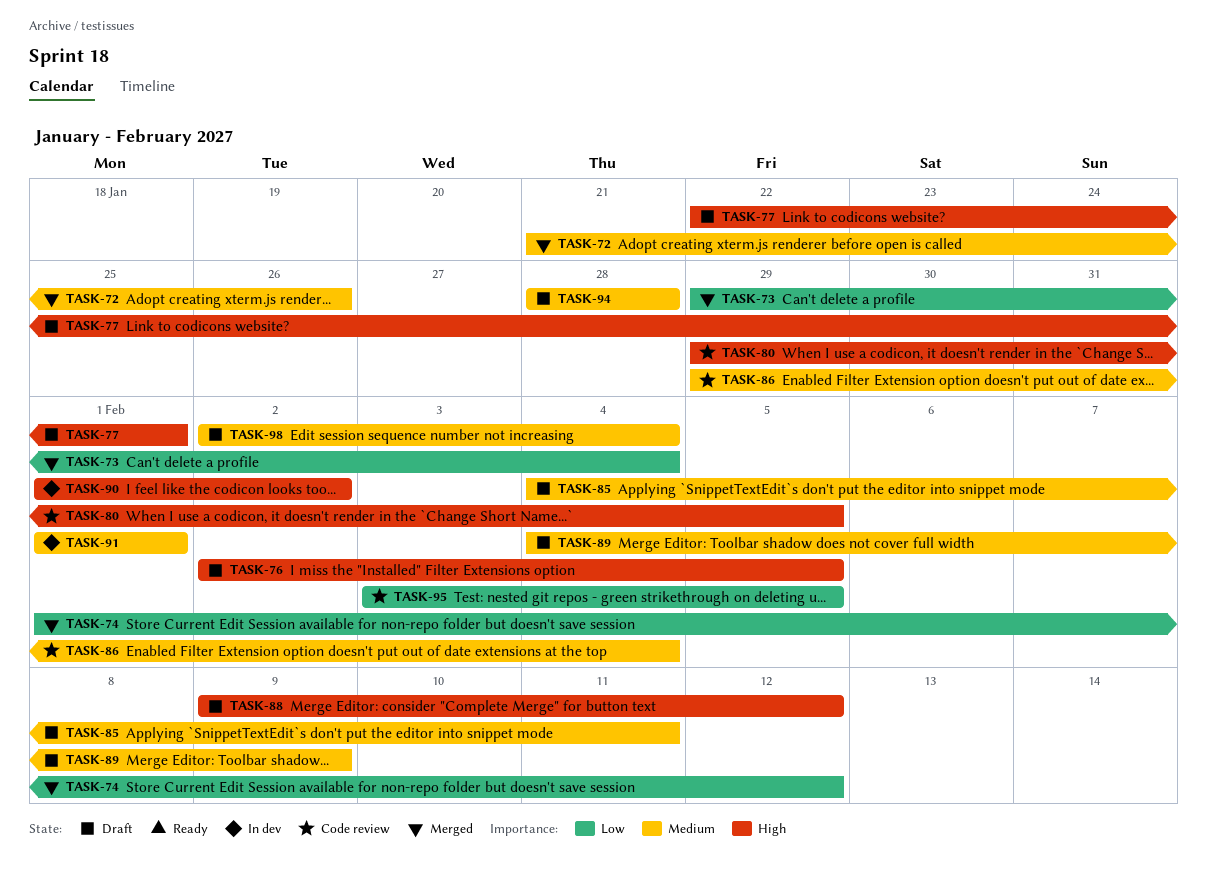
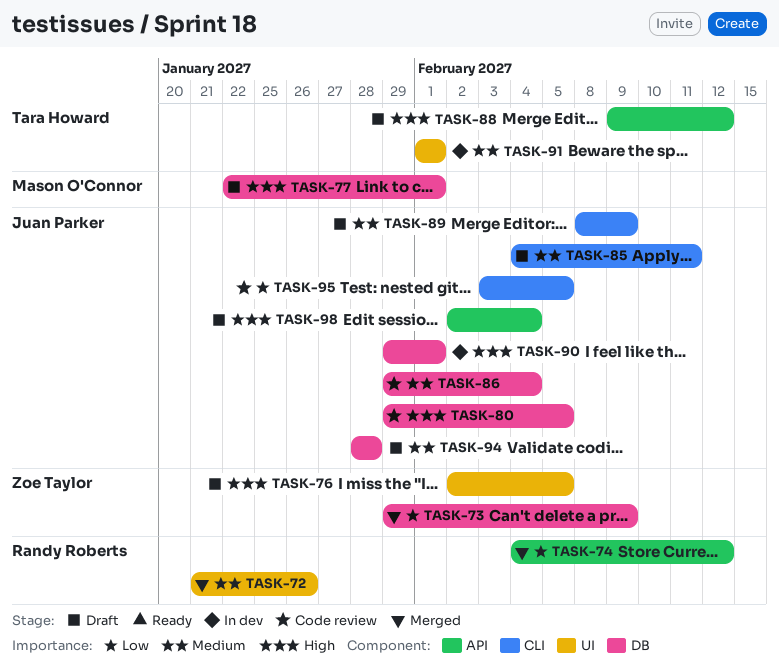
TASK-73, due: Feb 4 -> Feb 9
TASK-74, start: Feb 1 -> Feb 4
TASK-89, start: Feb 4 -> Feb 8
TASK-90, start: Feb 1 -> Jan 29
TASK-90, due: Feb 2 -> Feb 1
TASK-98, priority: Medium -> High

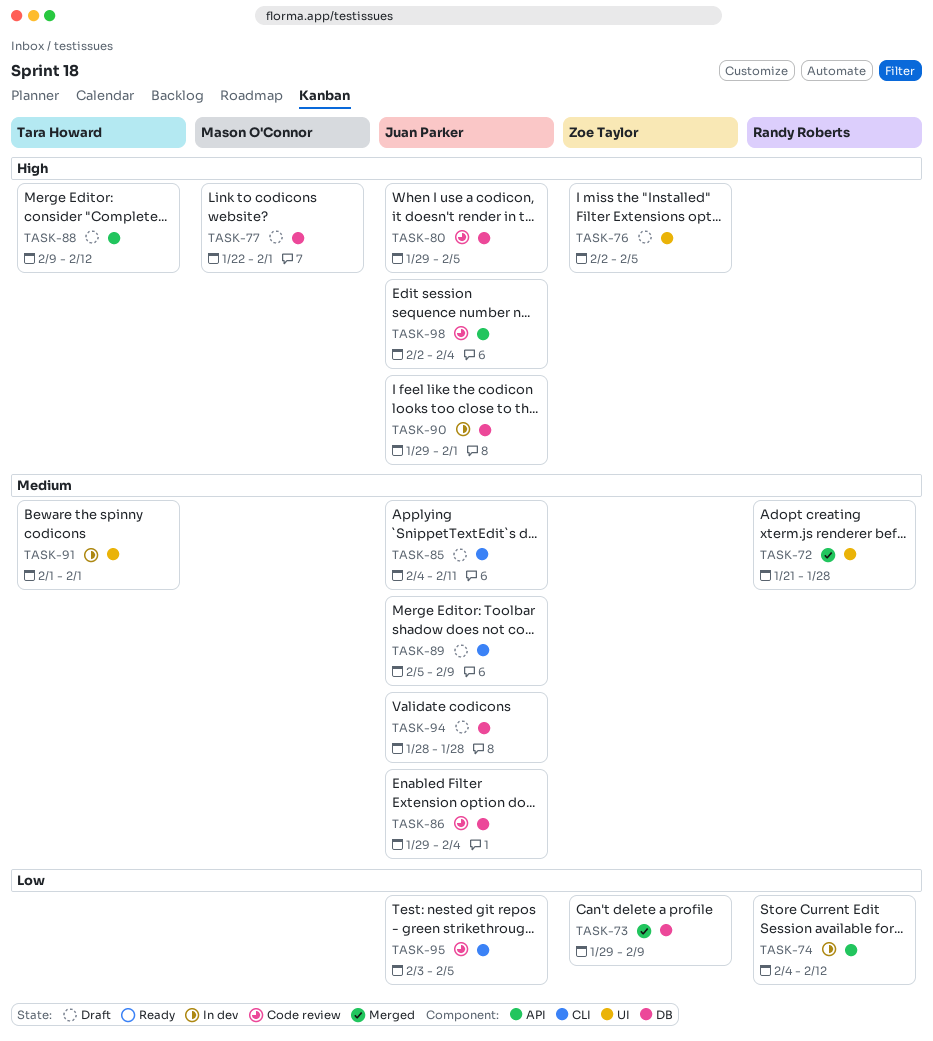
TASK-72, due: Jan 26 -> Jan 28
TASK-74, status: Merged -> In dev
TASK-89, start: Feb 8 -> Feb 5
TASK-98, status: Draft -> Code review

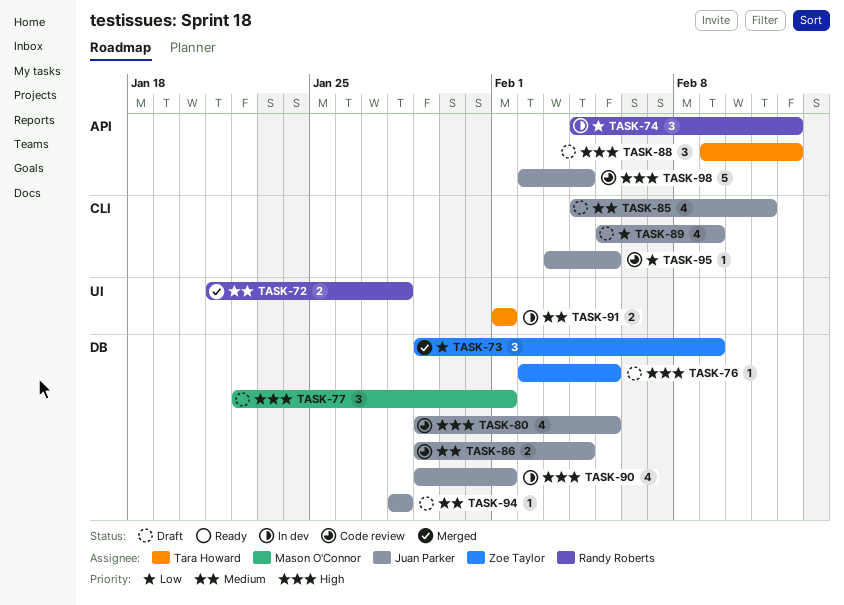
TASK-76, label: UI -> DB
TASK-89, priority: Medium -> Low

